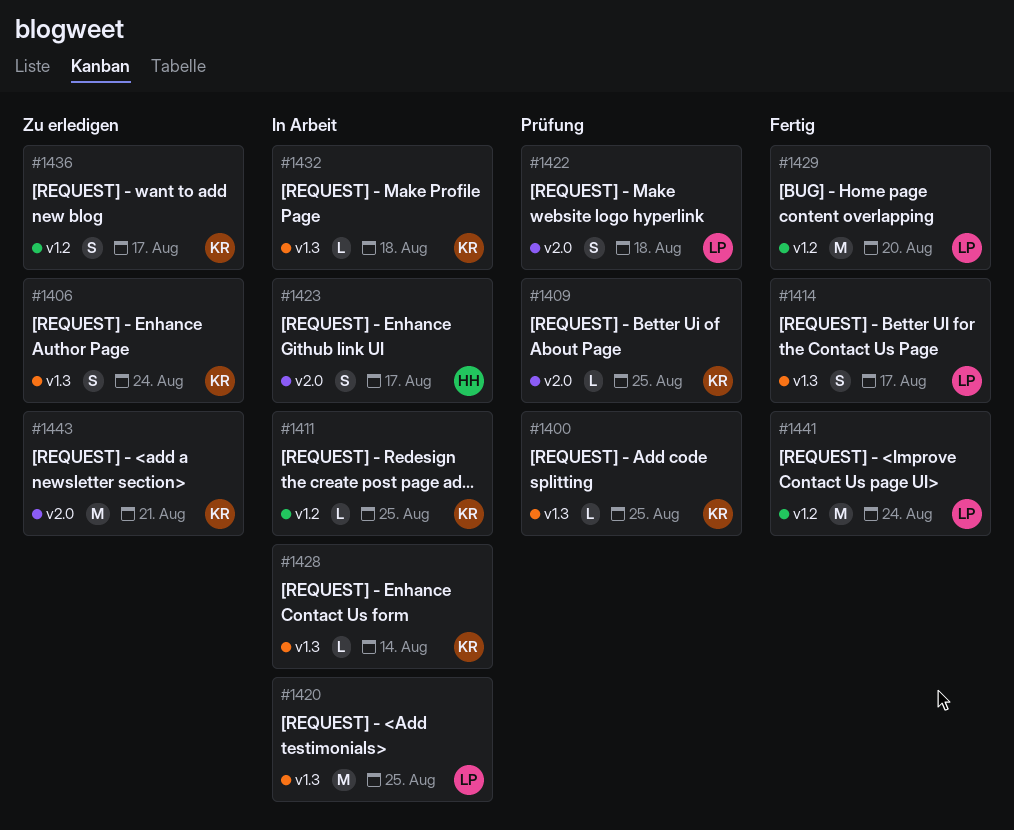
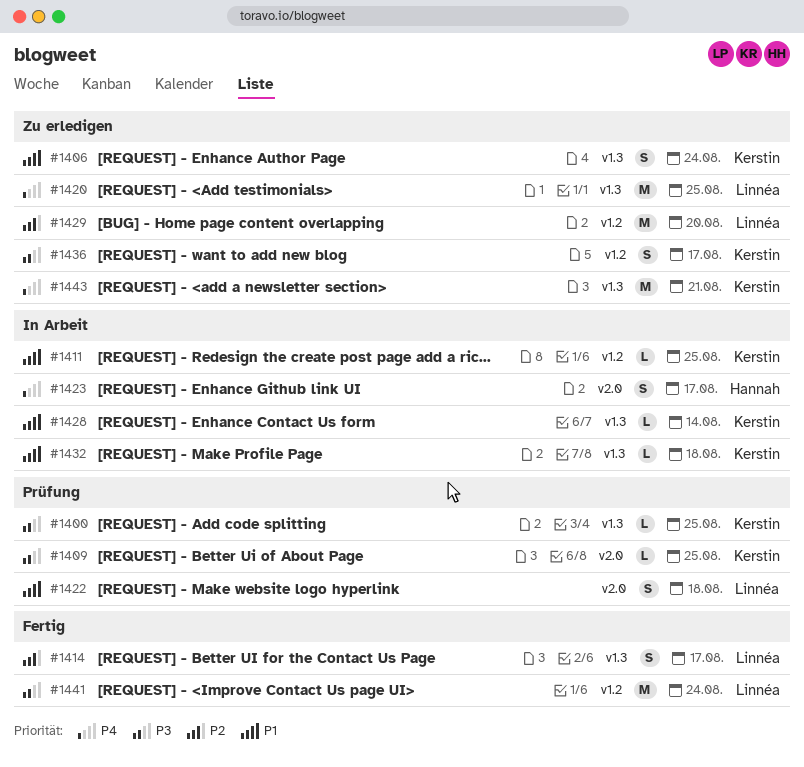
#1420, status: In Arbeit -> Zu erledigen
#1429, status: Fertig -> Zu erledigen
#1443, label: v2.0 -> v1.3

